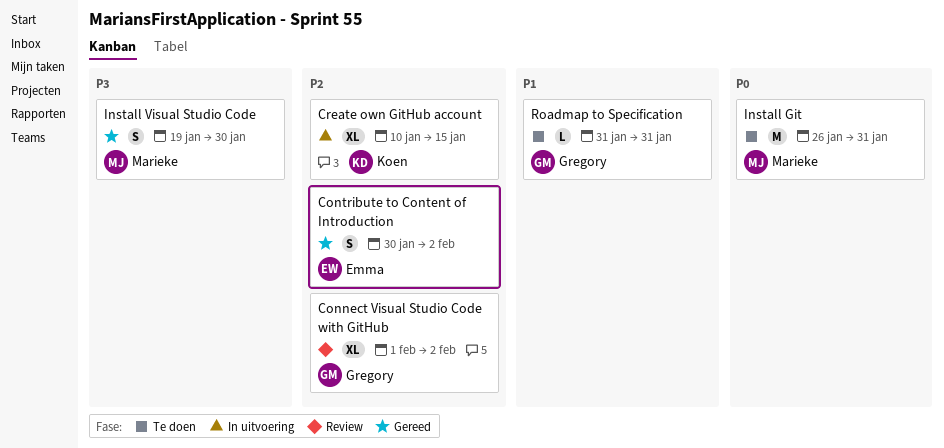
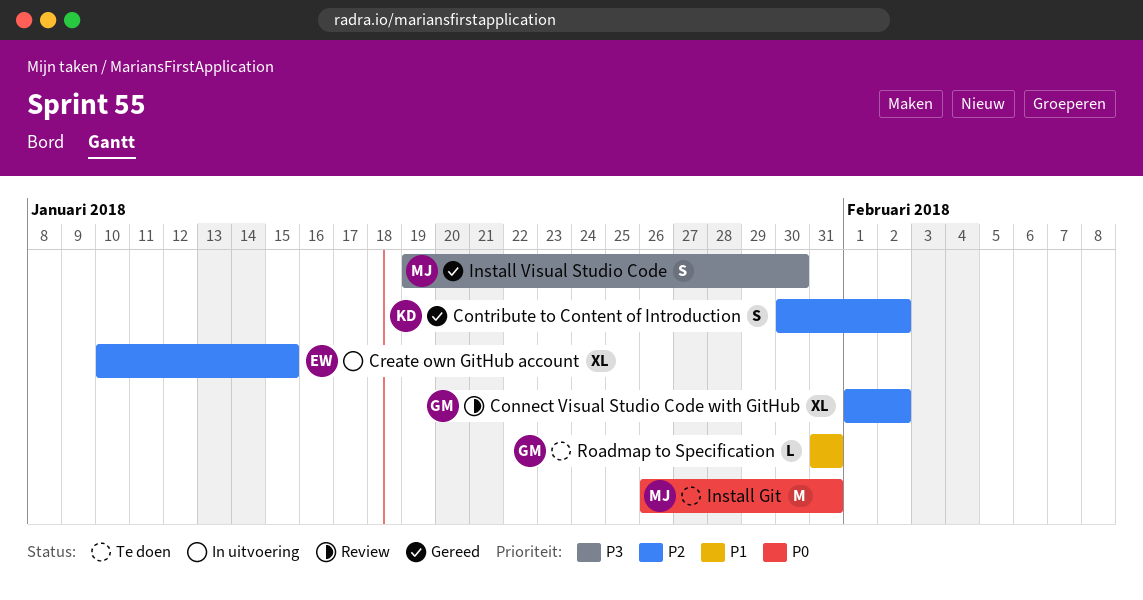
Contribute to Content of Introduction, owner: Emma -> Koen
Create own GitHub account, owner: Koen -> Emma

